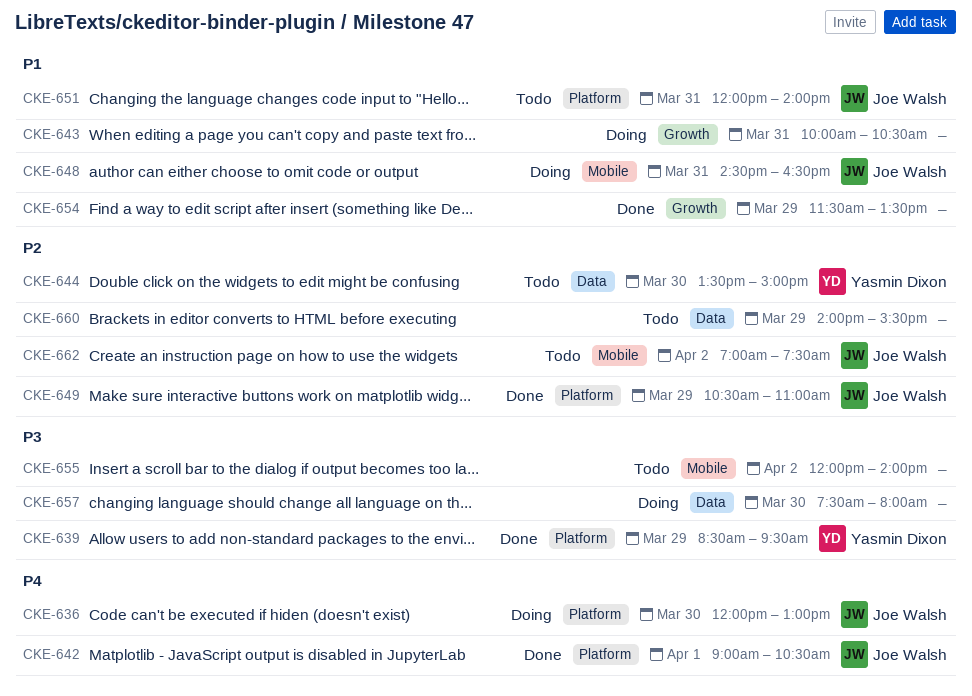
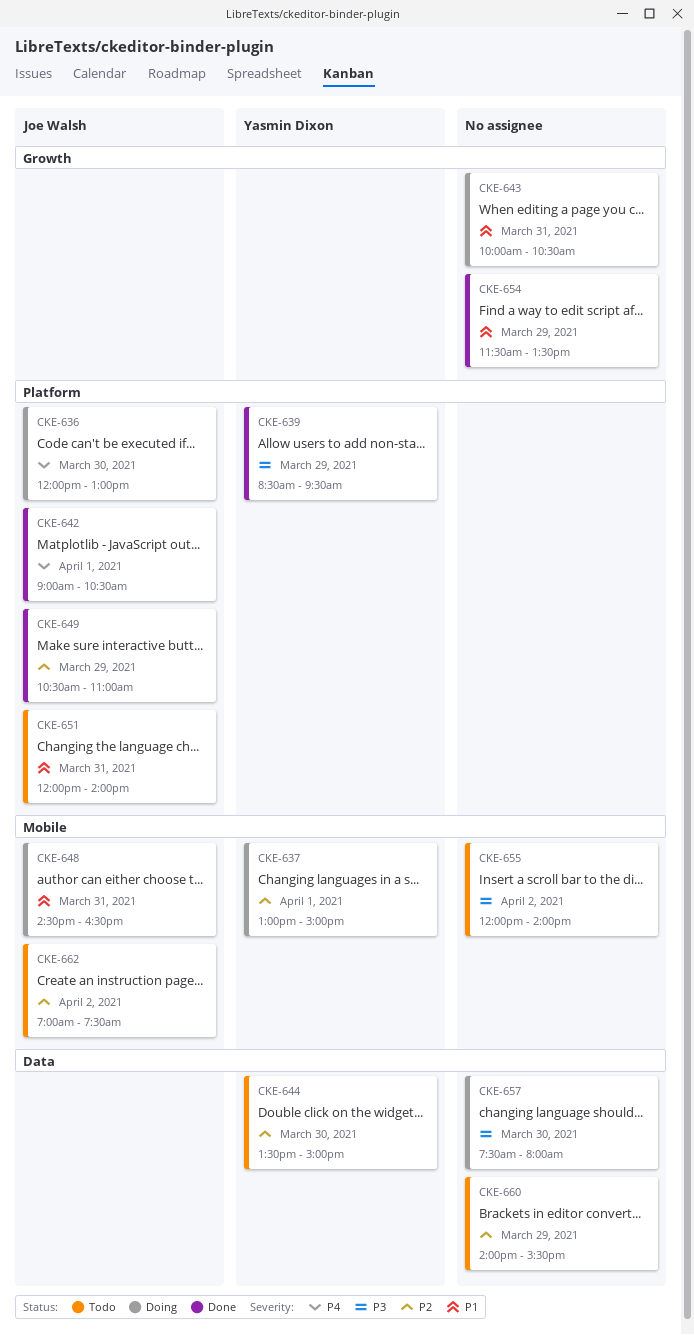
CKE-637: none -> present

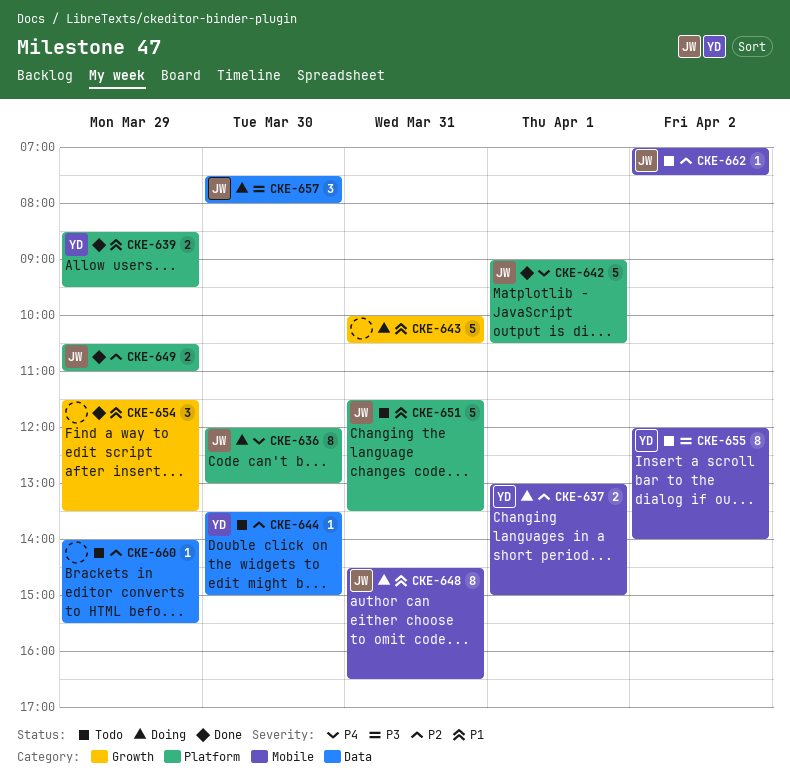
CKE-639, priority: P3 -> P1
CKE-651, begins: 12:00 -> 11:30
CKE-651, ends: 14:00 -> 13:30
CKE-655, owner: none -> Yasmin Dixon
CKE-657, owner: none -> Joe Walsh

